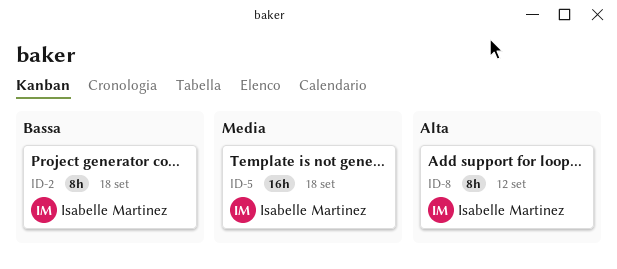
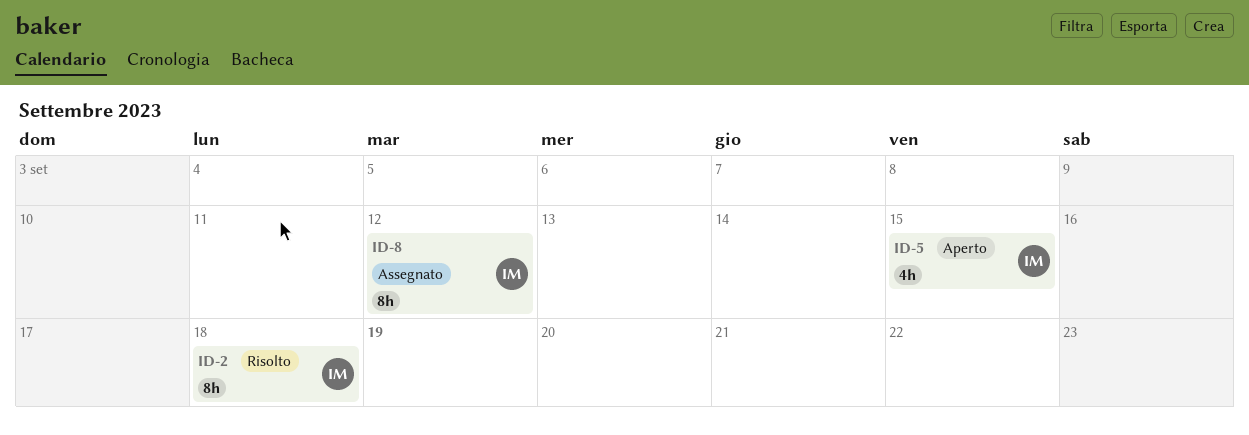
ID-5, estimate: 16h -> 4h
ID-5, due: Sep 18 -> Sep 15

